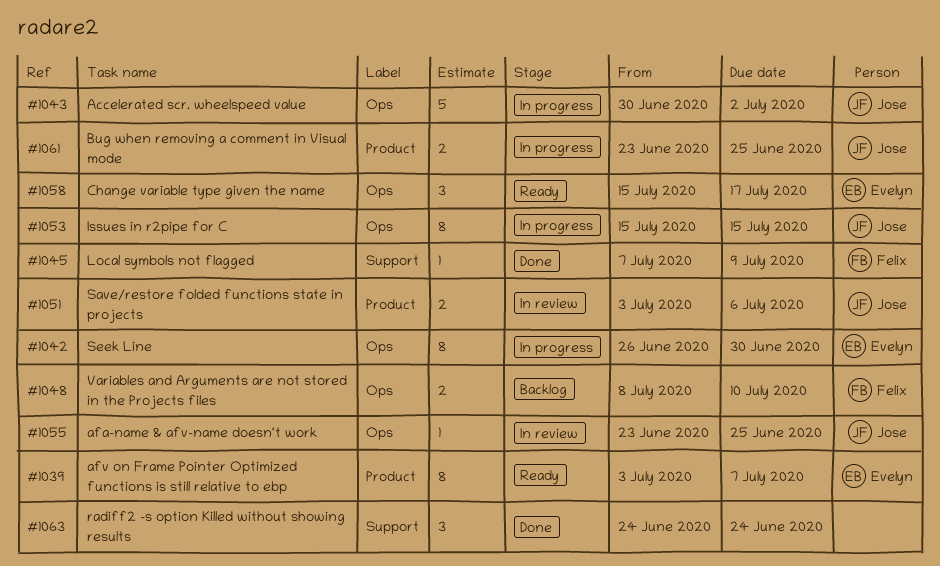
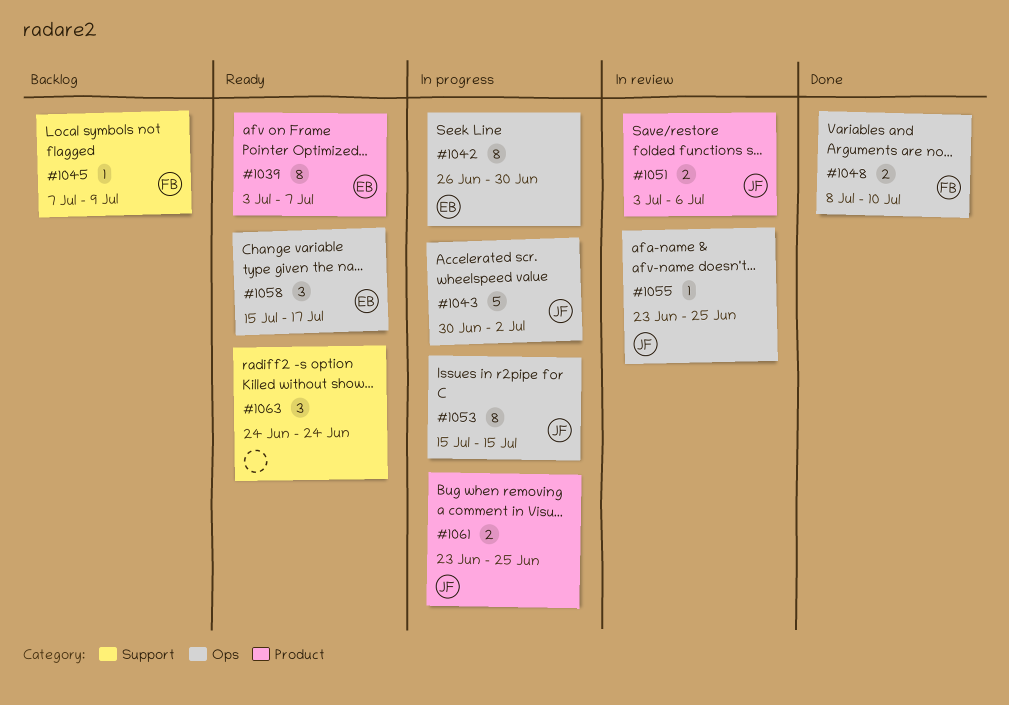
#1045, status: Done -> Backlog
#1048, status: Backlog -> Done
#1063, status: Done -> Ready

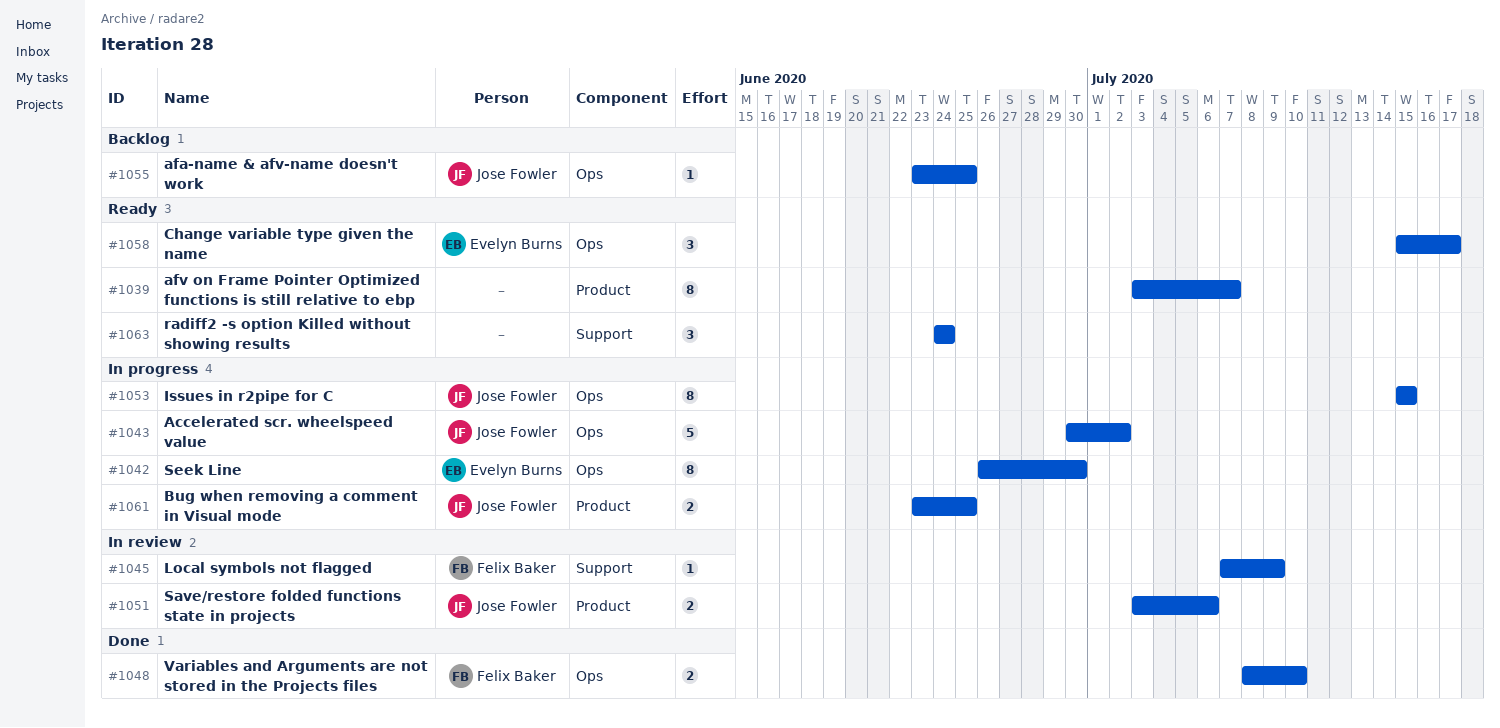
#1039, owner: Evelyn Burns -> none
#1045, status: Backlog -> In review
#1055, status: In review -> Backlog

